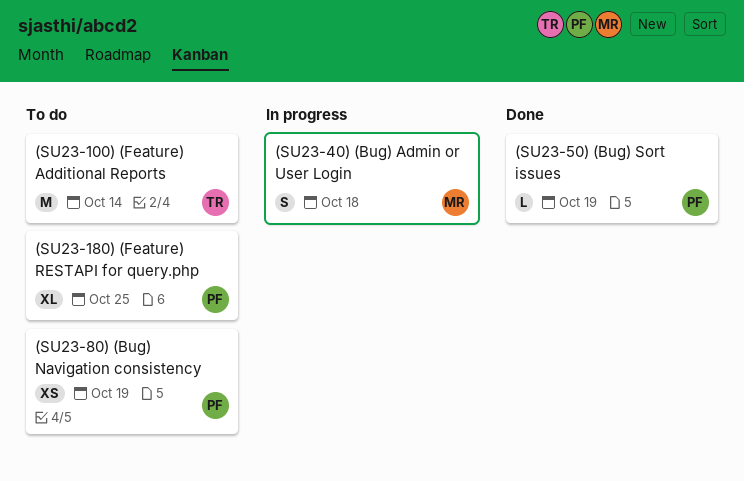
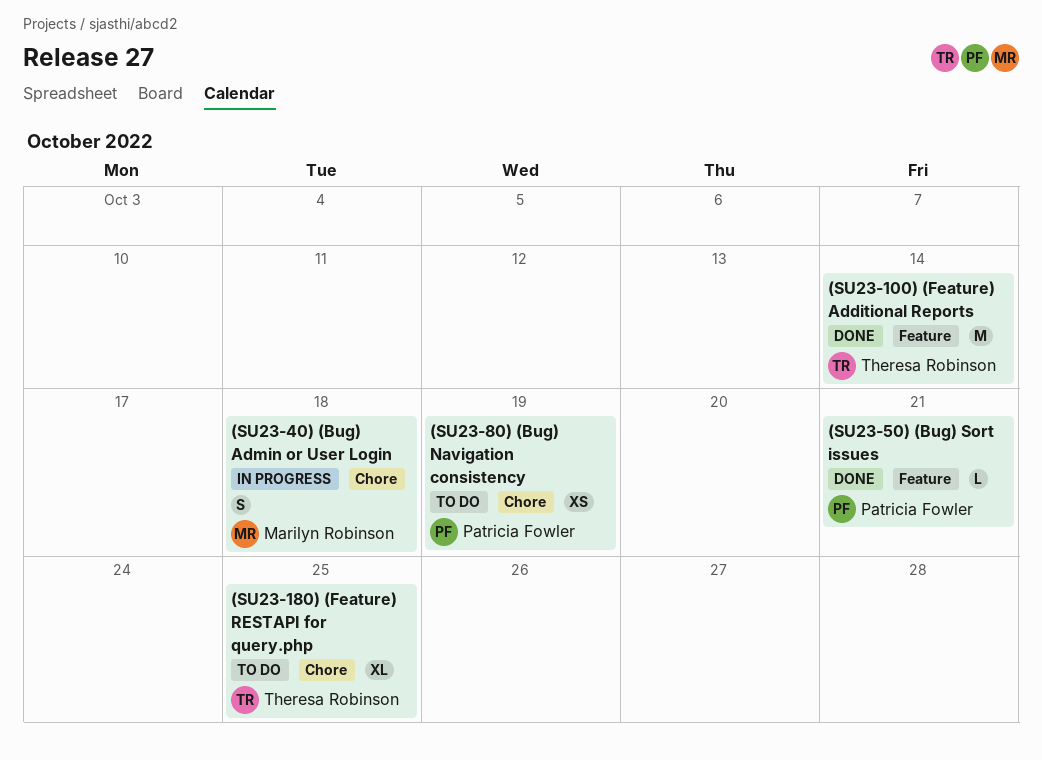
(SU23-100) (Feature) Additional Reports, status: To do -> Done
(SU23-180) (Feature) RESTAPI for query.php, owner: Patricia Fowler -> Theresa Robinson
(SU23-50) (Bug) Sort issues, due: Oct 19 -> Oct 21

